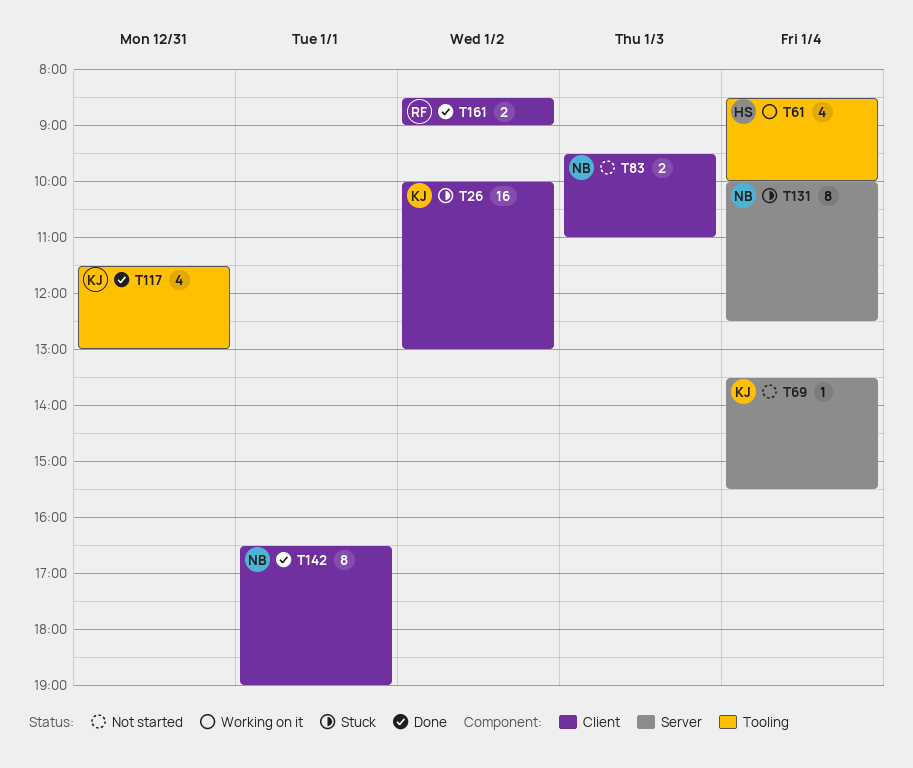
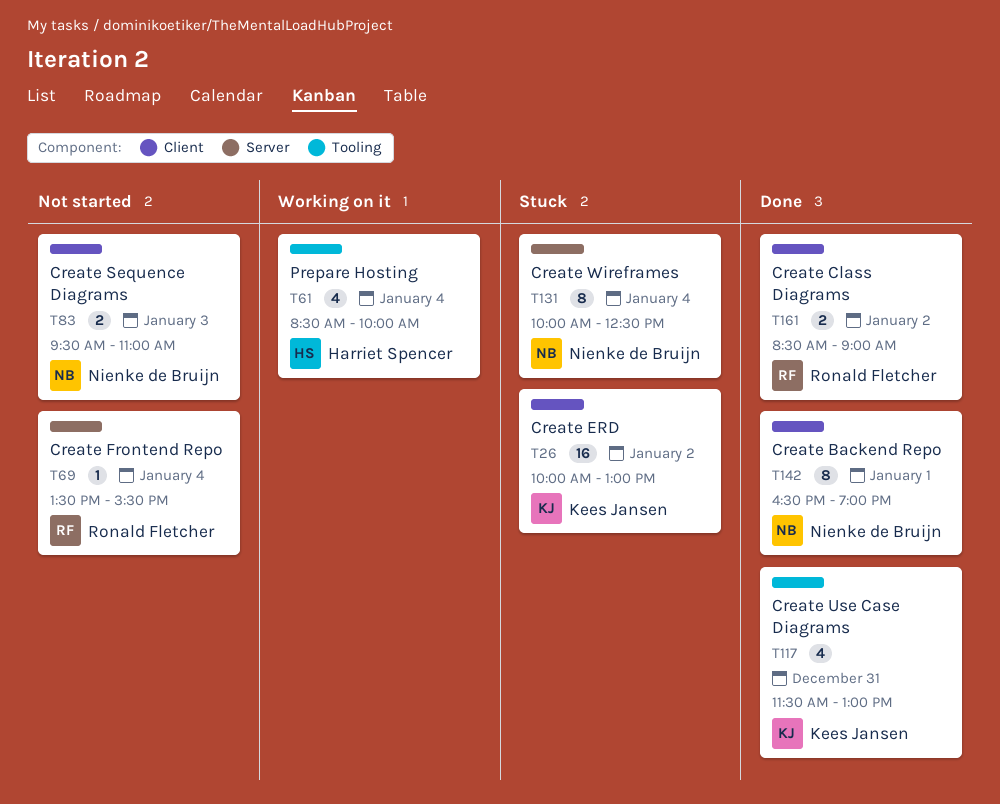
T69, owner: Kees Jansen -> Ronald Fletcher

